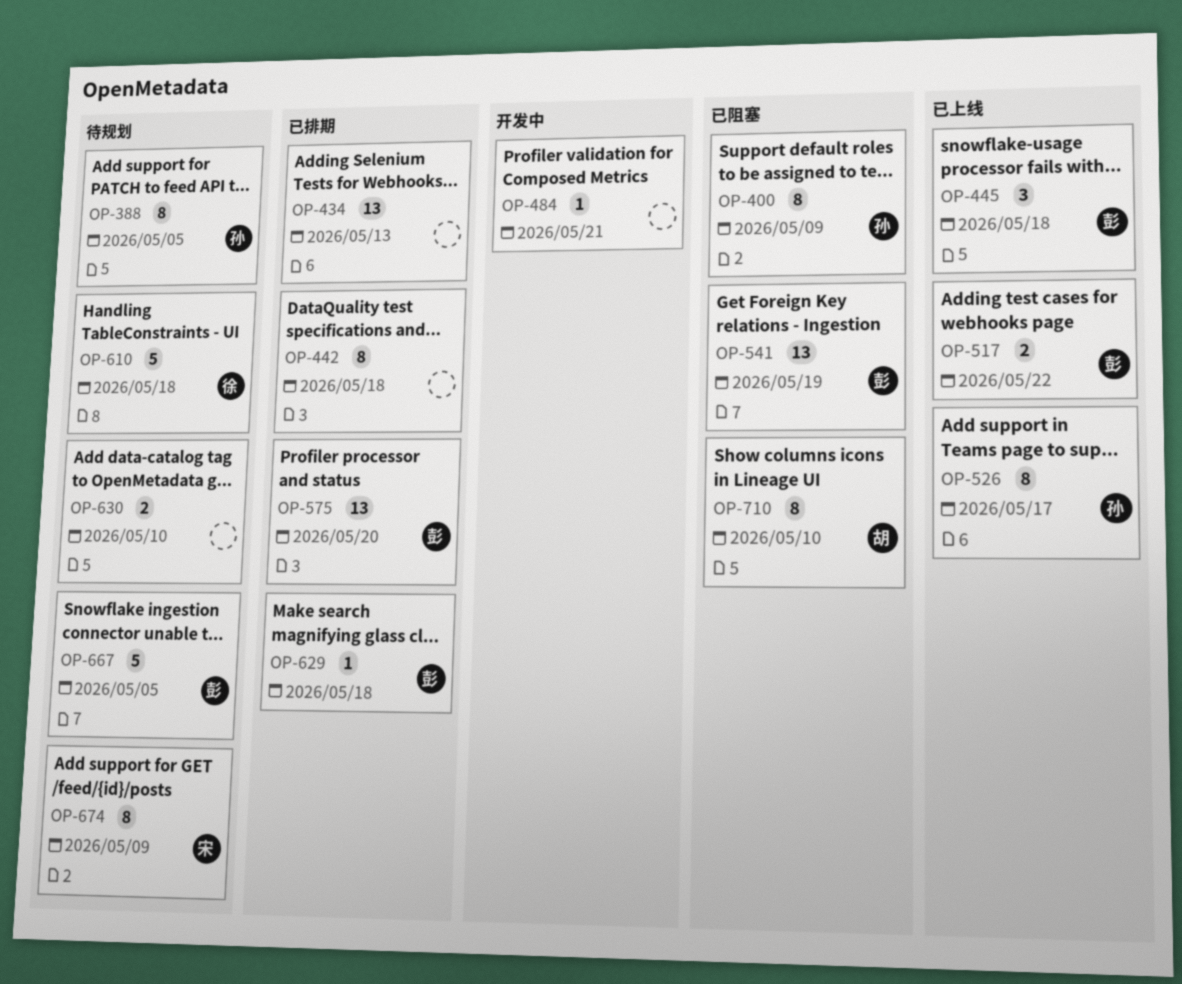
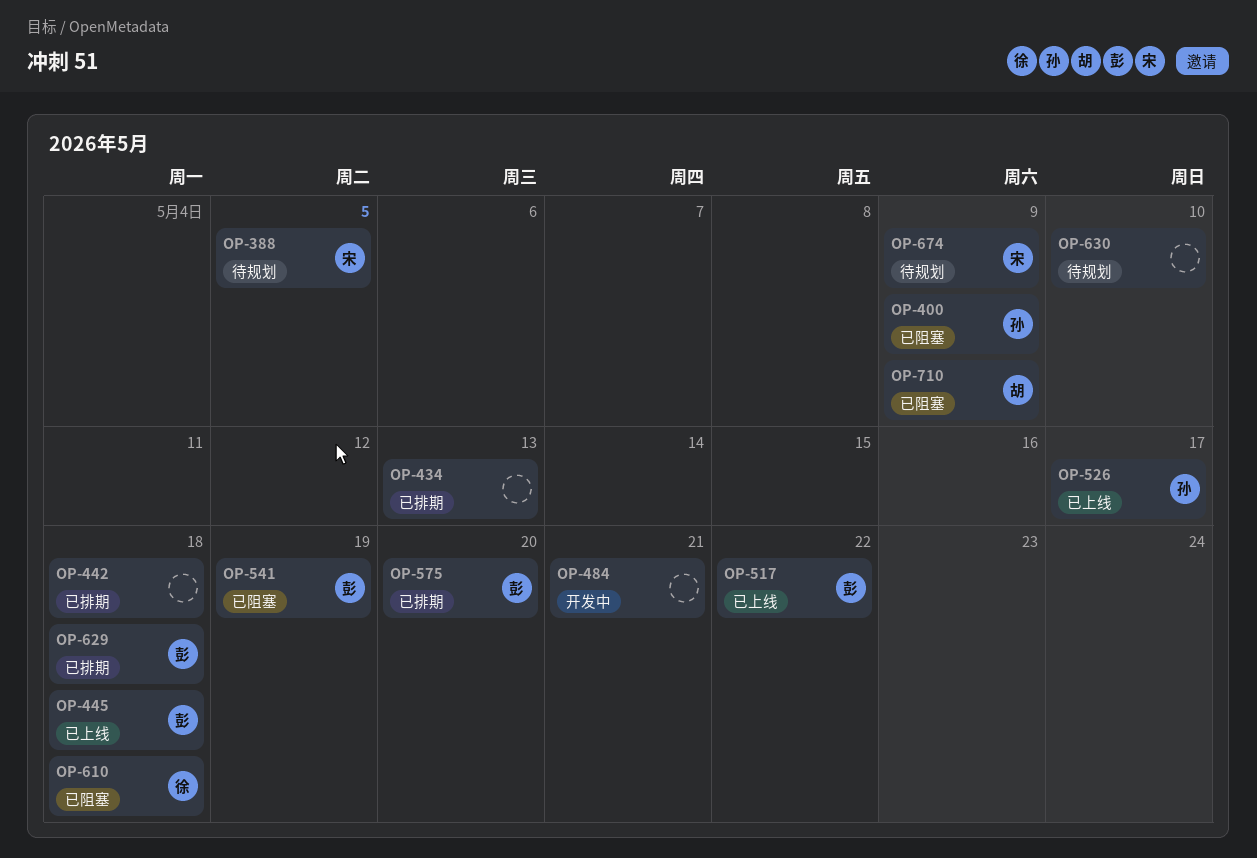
OP-388, owner: 孙 -> 宋
OP-610, status: 待规划 -> 已阻塞
OP-667: present -> none
OP-710, due: May 10 -> May 9

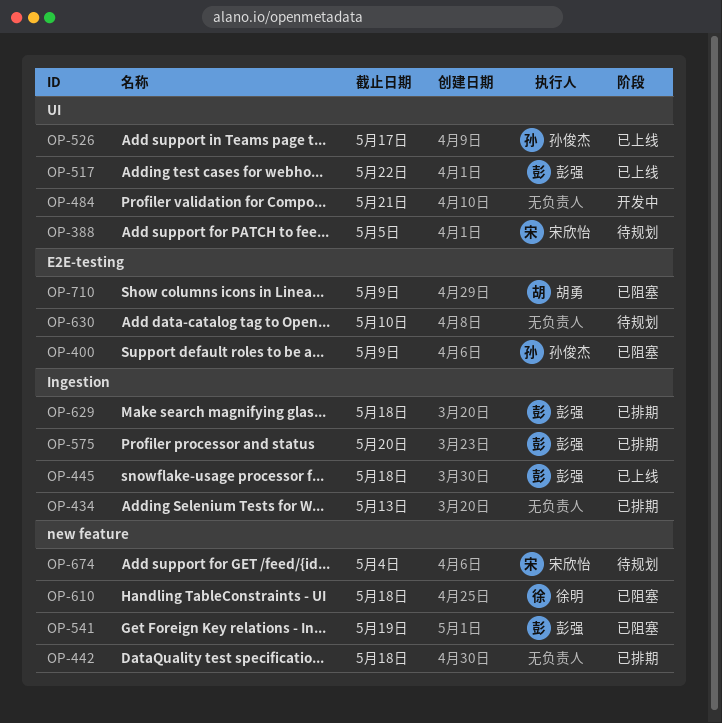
OP-674, due: May 9 -> May 4

